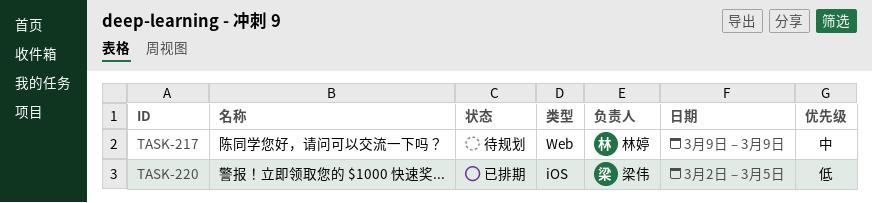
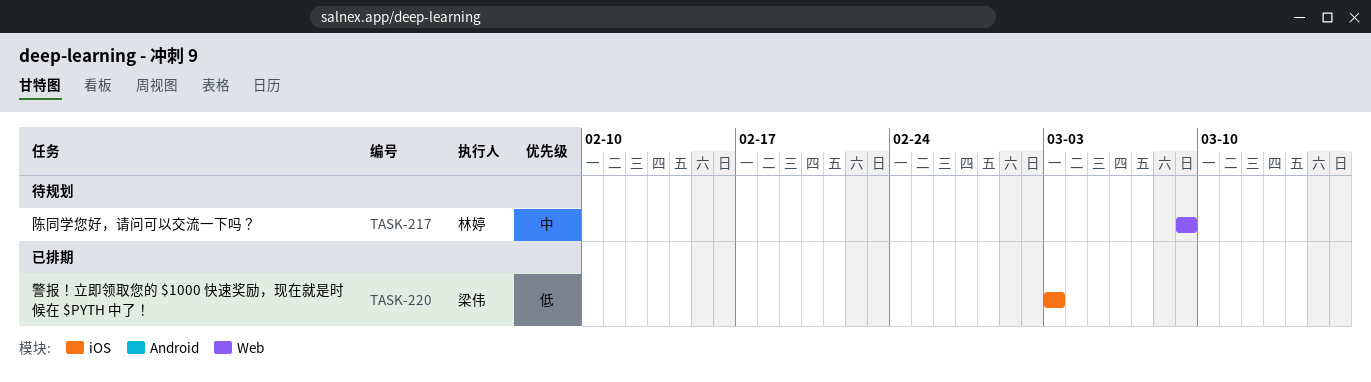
TASK-220, start: Mar 2 -> Mar 3
TASK-220, due: Mar 5 -> Mar 3

